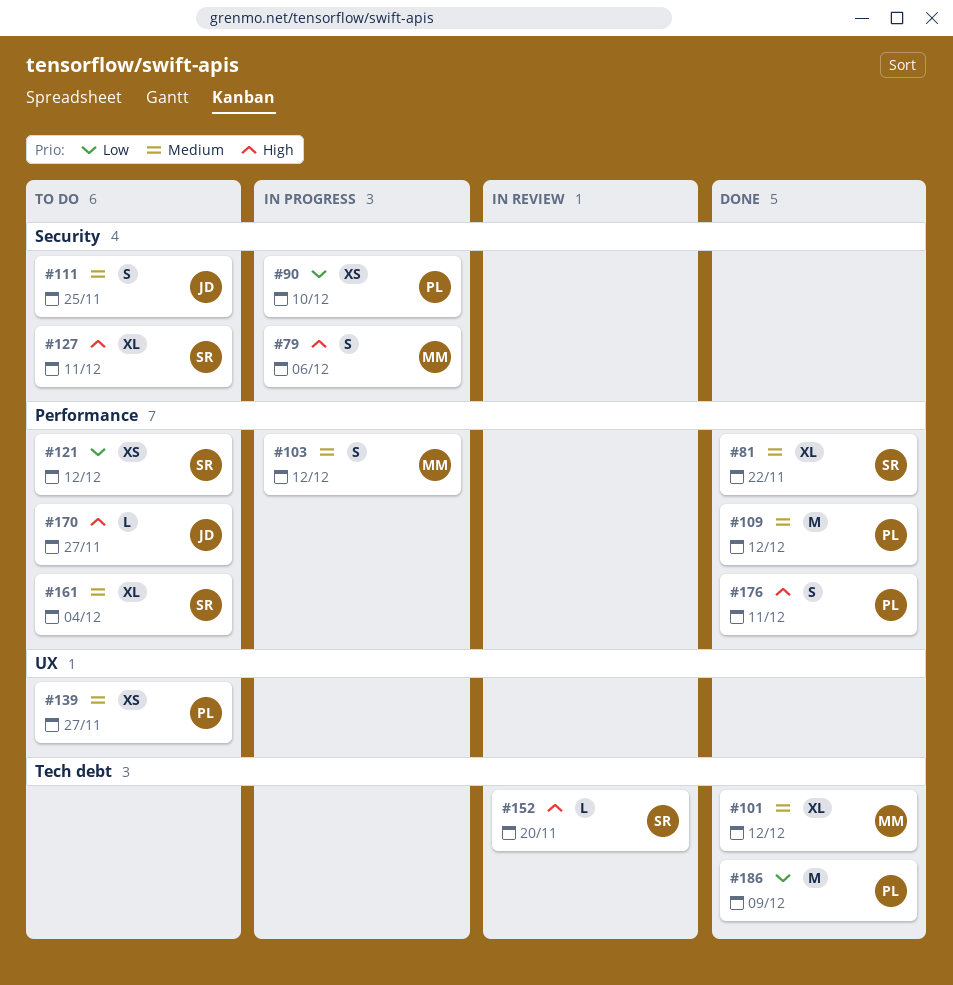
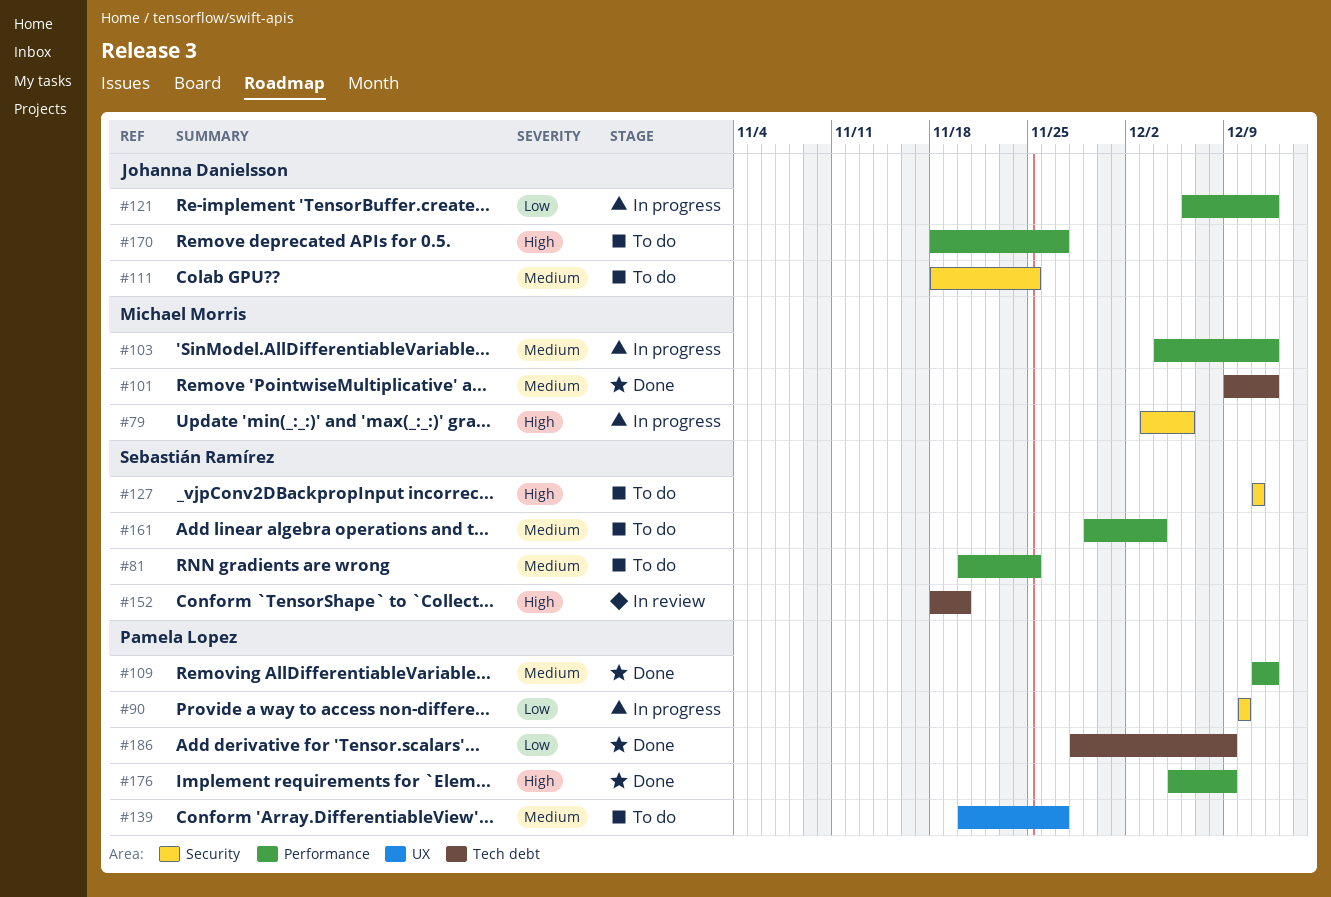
#81, status: Done -> To do
#81, due: Nov 22 -> Nov 25
#121, status: To do -> In progress
#121, owner: Sebastián Ramírez -> Johanna Danielsson
#176, due: Dec 11 -> Dec 9

